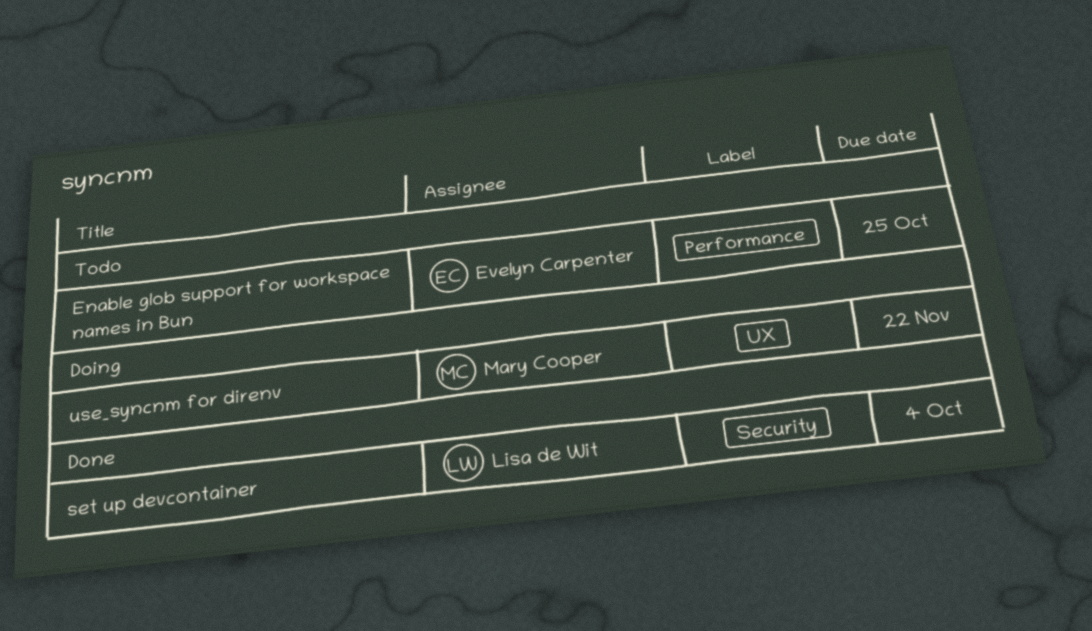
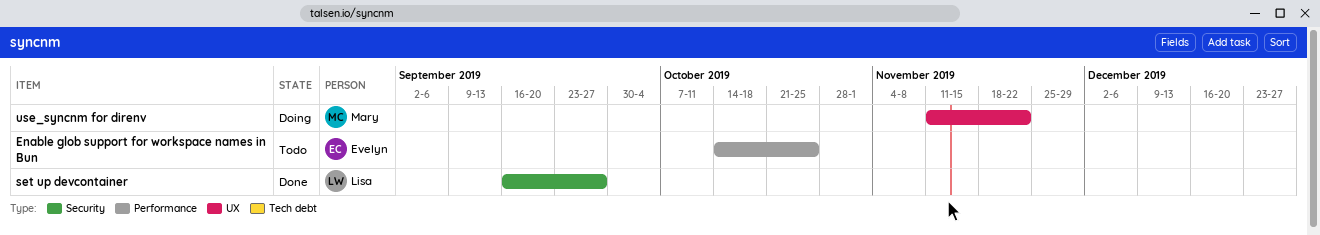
set up devcontainer, due: Oct 4 -> Sep 27

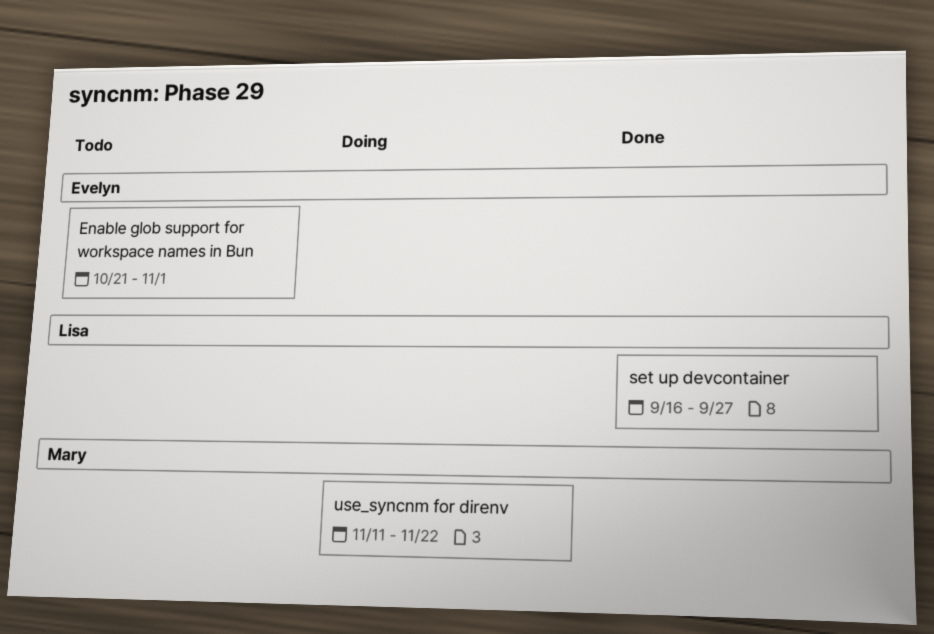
Enable glob support for workspace names in Bun, start: Oct 14 -> Oct 21
Enable glob support for workspace names in Bun, due: Oct 25 -> Nov 1

